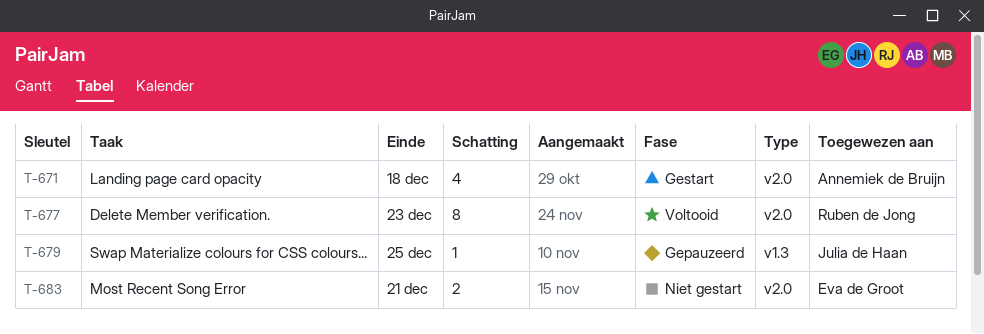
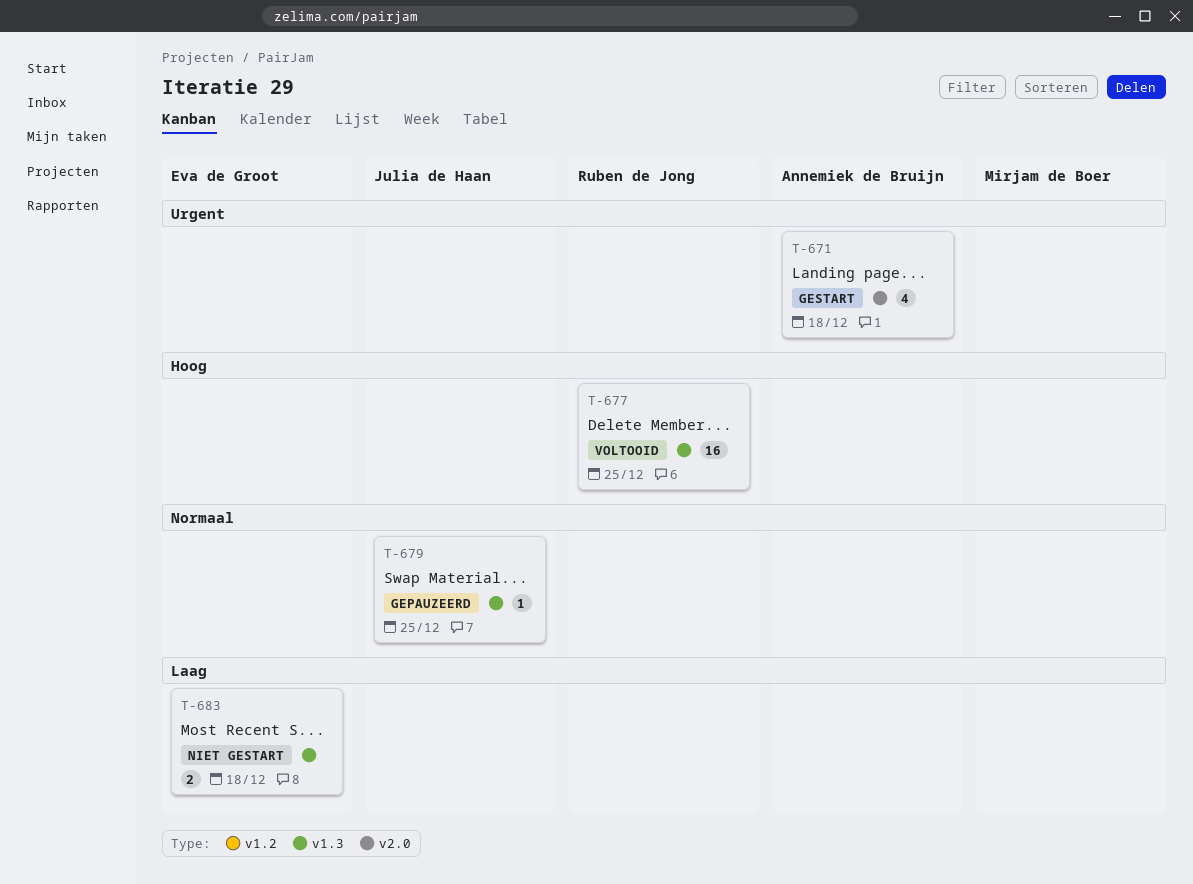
T-677, label: v2.0 -> v1.3
T-677, estimate: 8 -> 16
T-677, due: Dec 23 -> Dec 25
T-683, label: v2.0 -> v1.3
T-683, due: Dec 21 -> Dec 18

